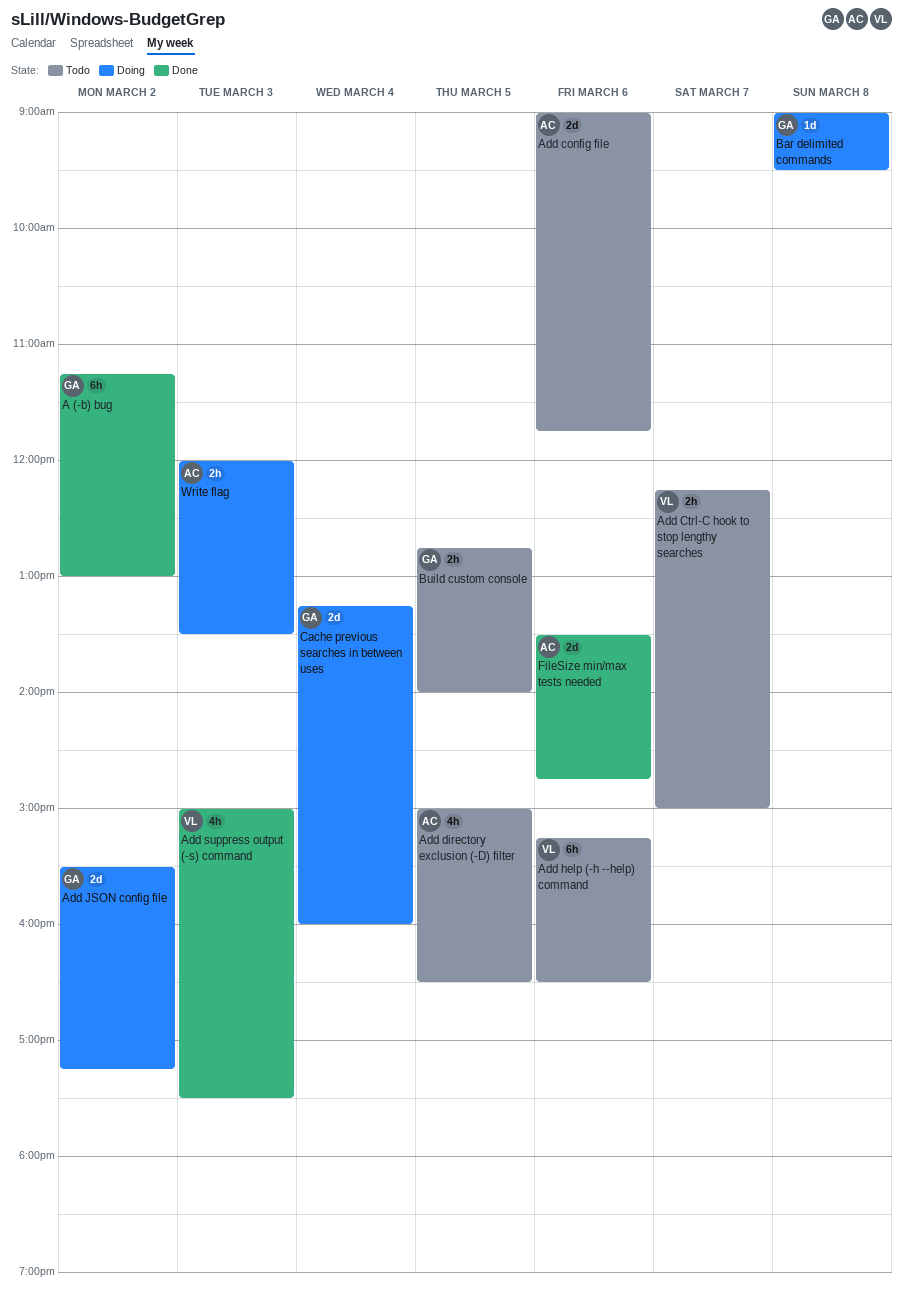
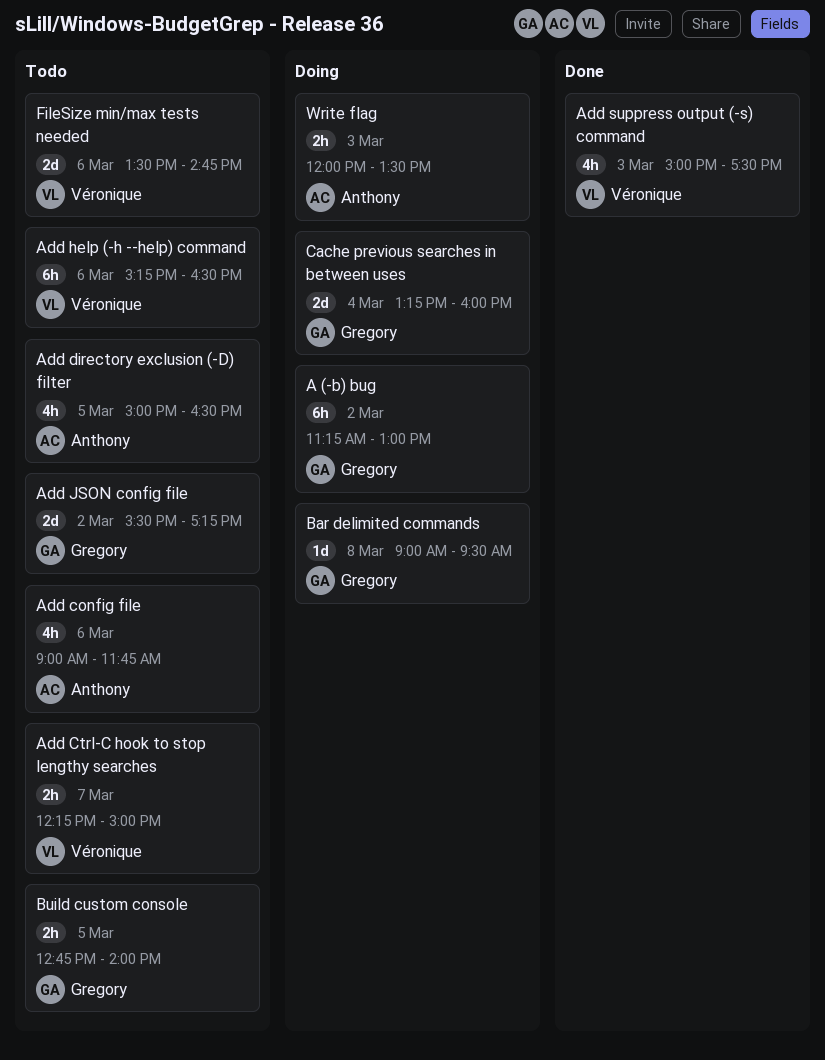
A (-b) bug, status: Done -> Doing
Add config file, estimate: 2d -> 4h
Add JSON config file, status: Doing -> Todo
FileSize min/max tests needed, status: Done -> Todo
FileSize min/max tests needed, owner: Anthony -> Véronique

